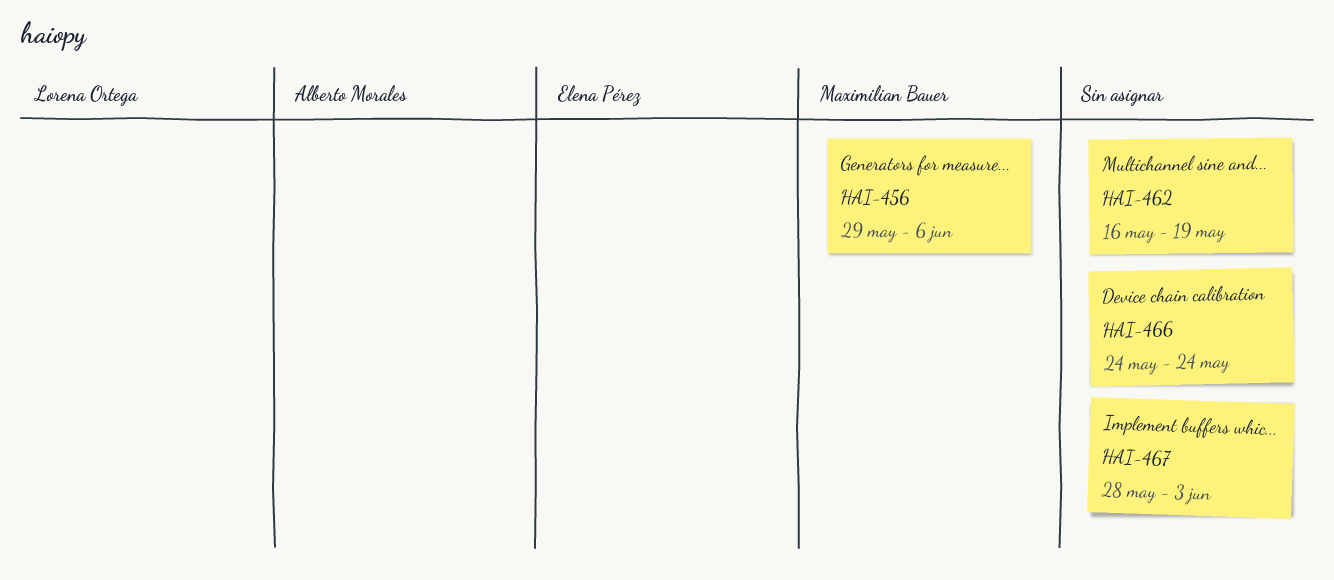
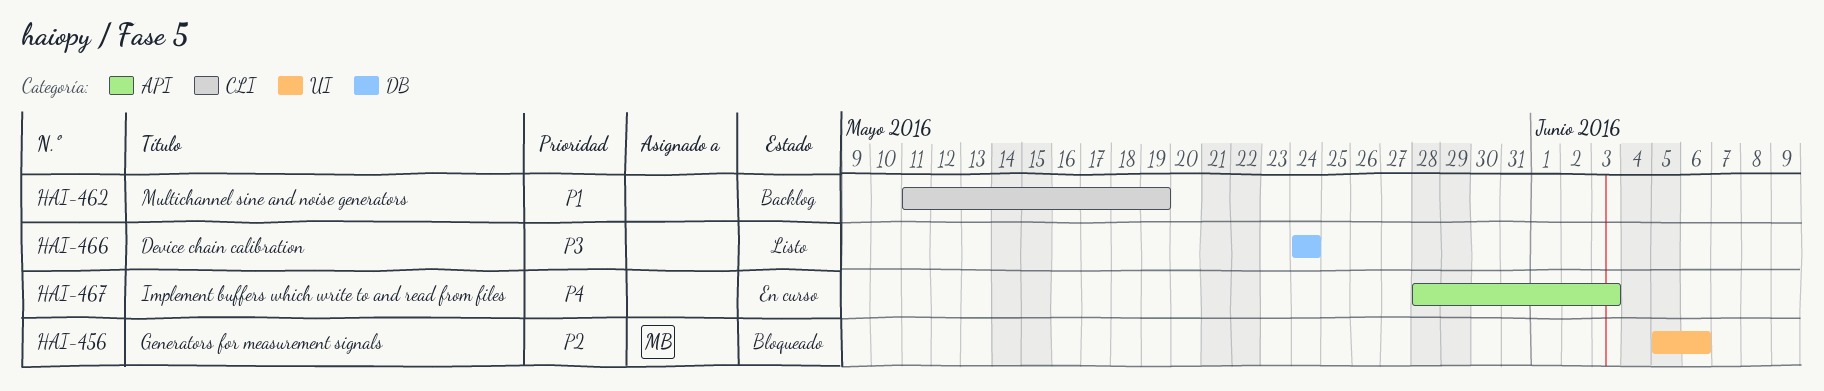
HAI-456, start: May 29 -> Jun 5
HAI-462, start: May 16 -> May 11

